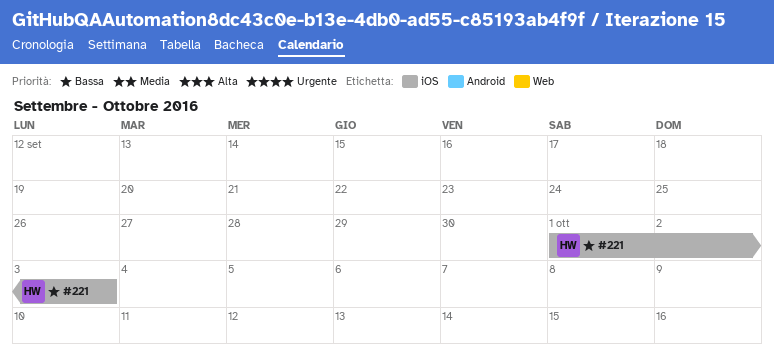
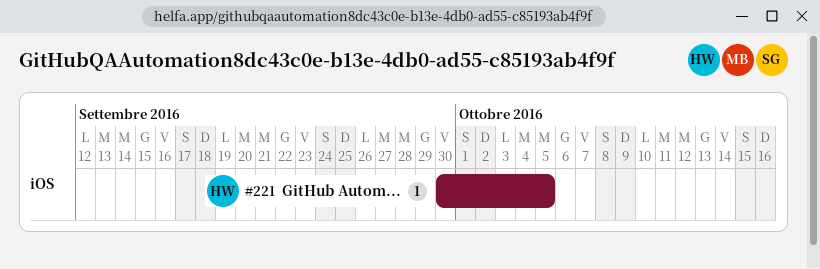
#221, start: Oct 1 -> Sep 30
#221, due: Oct 3 -> Oct 5

